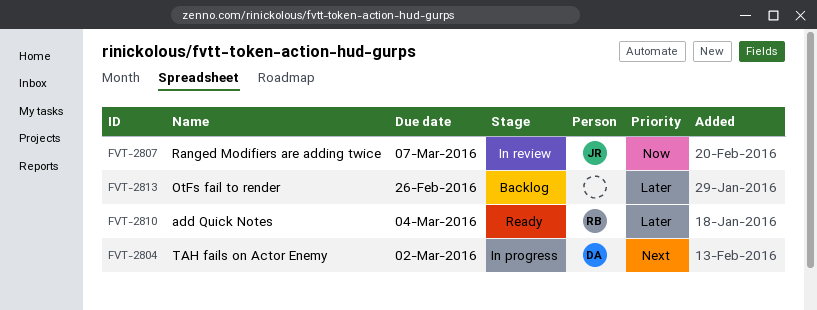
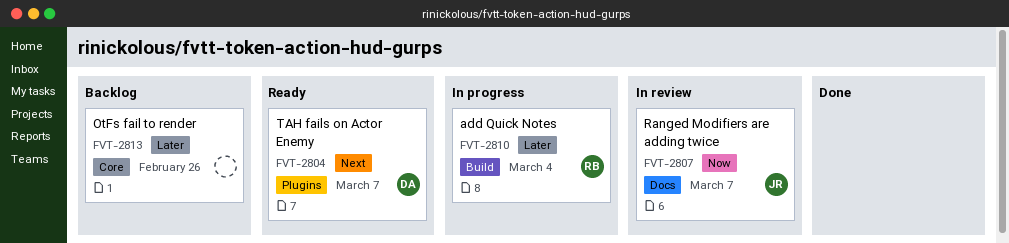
FVT-2804, status: In progress -> Ready
FVT-2804, due: Mar 2 -> Mar 7
FVT-2810, status: Ready -> In progress

